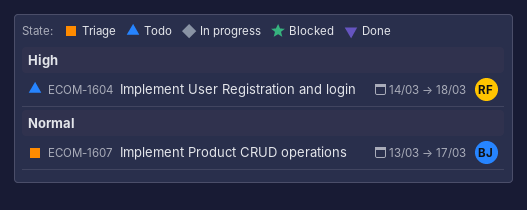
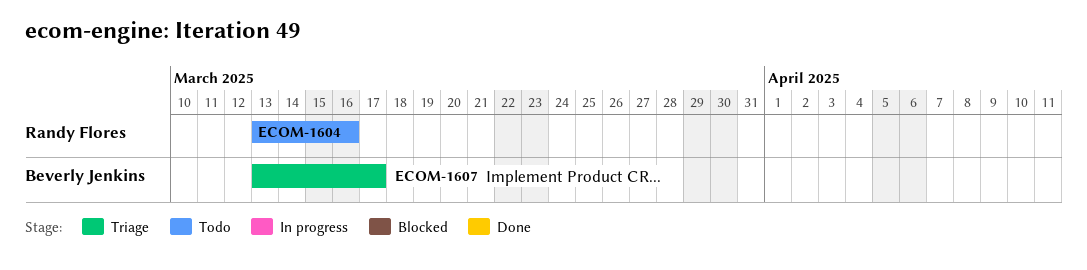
ECOM-1604, start: Mar 14 -> Mar 13
ECOM-1604, due: Mar 18 -> Mar 16

